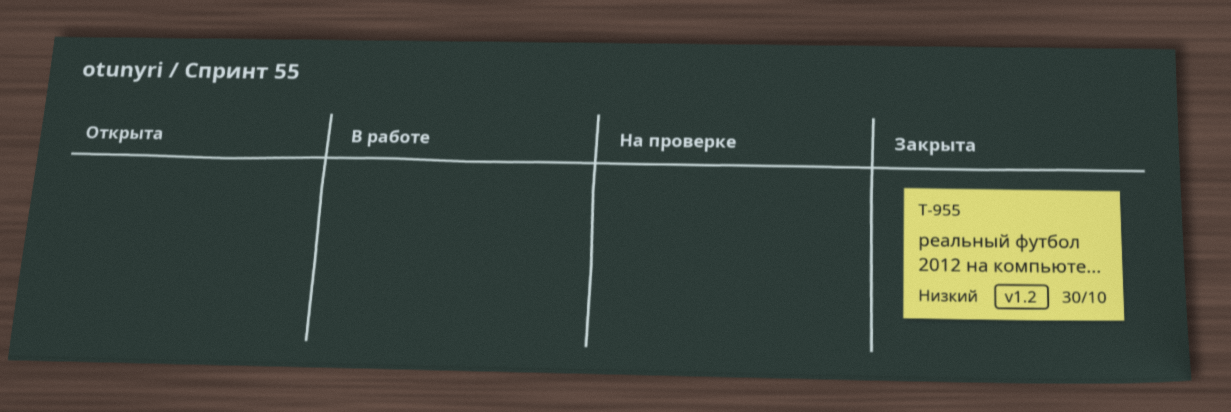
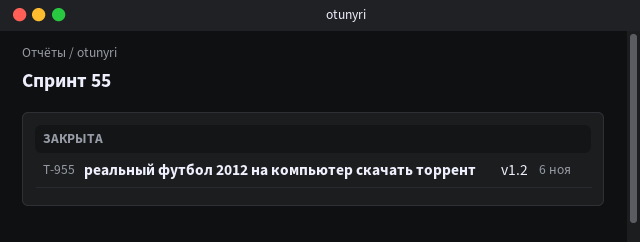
T-955, due: Oct 30 -> Nov 6

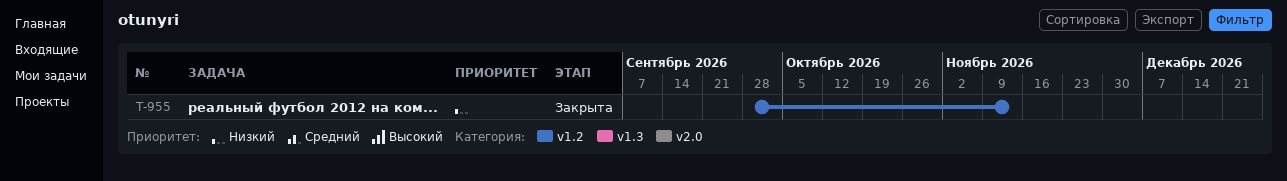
T-955, due: Nov 6 -> Nov 13

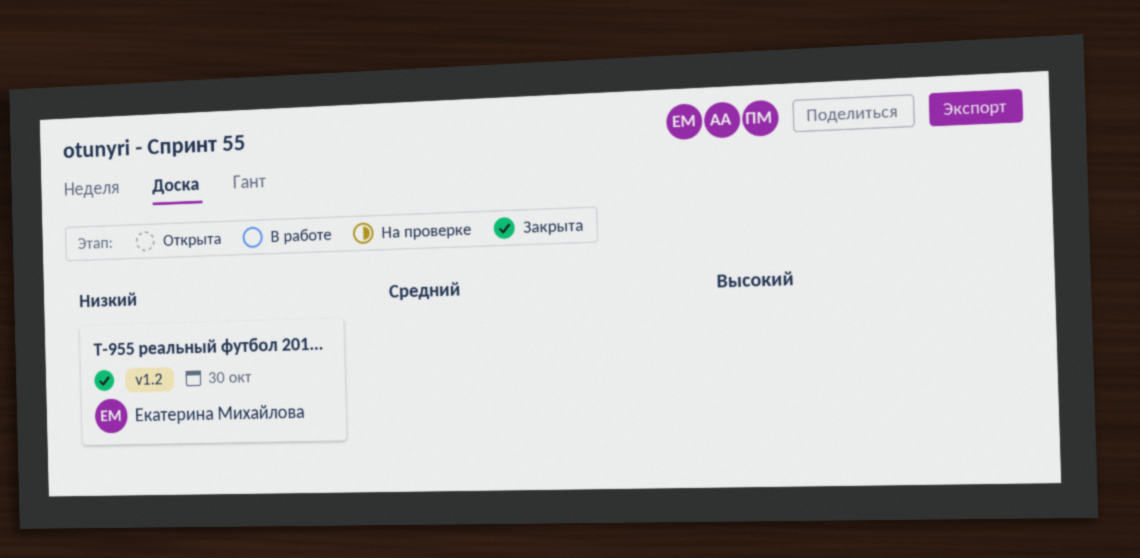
T-955, due: Nov 13 -> Oct 30

